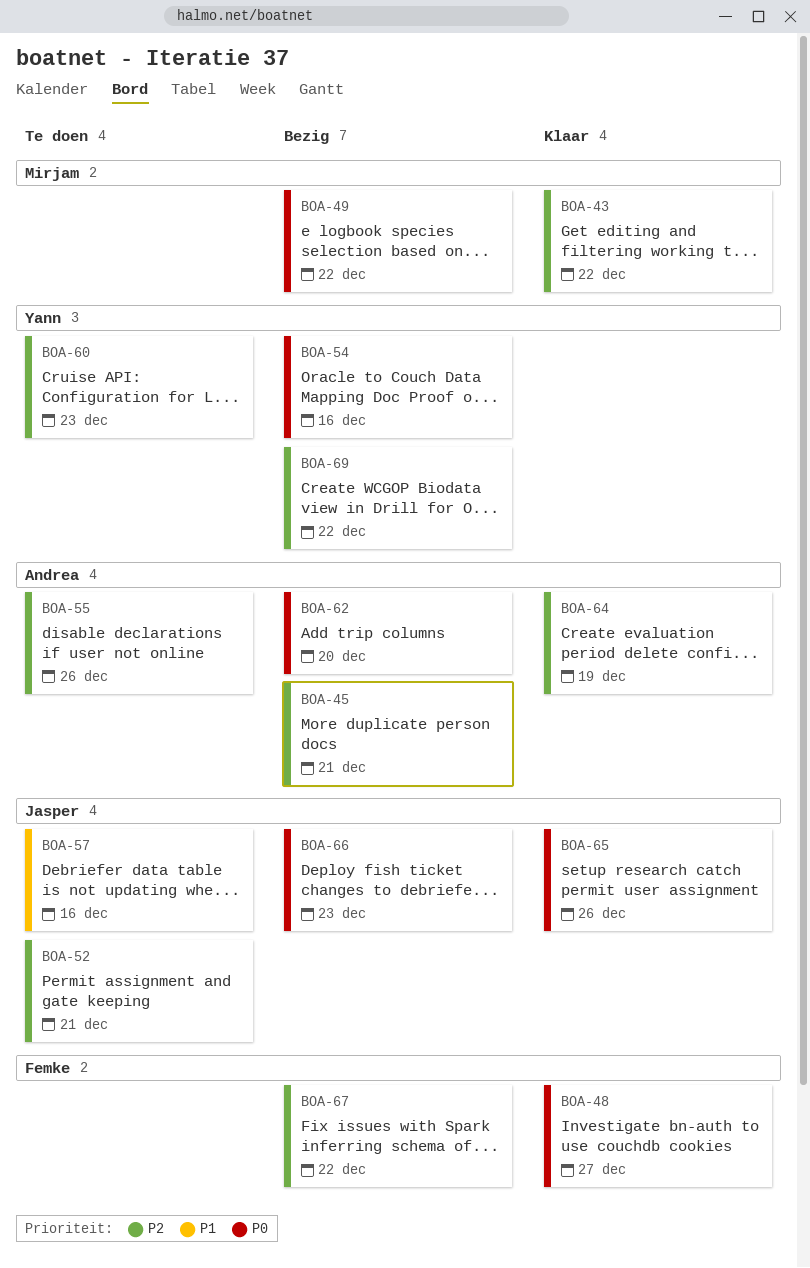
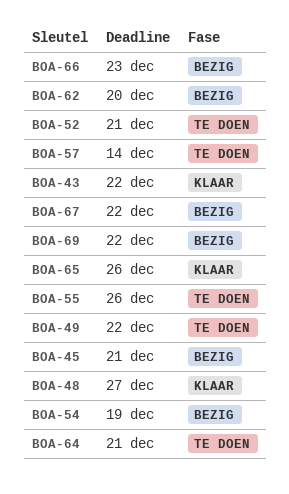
BOA-49, status: Bezig -> Te doen
BOA-54, due: Dec 16 -> Dec 19
BOA-57, due: Dec 16 -> Dec 14
BOA-60: present -> none
BOA-64, status: Klaar -> Te doen
BOA-64, due: Dec 19 -> Dec 21

